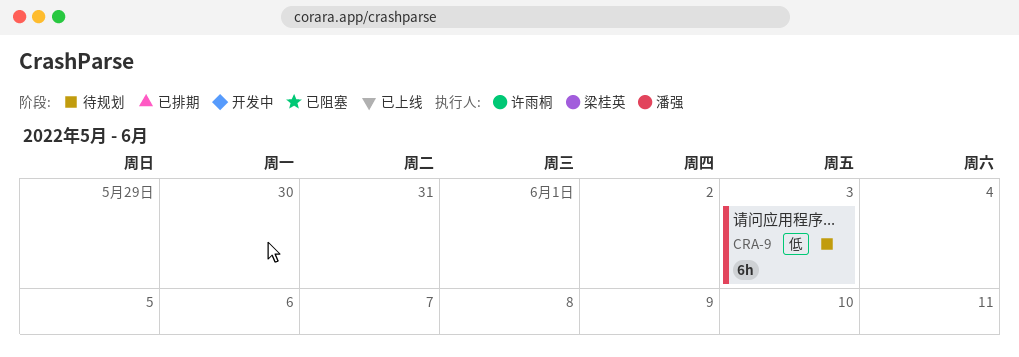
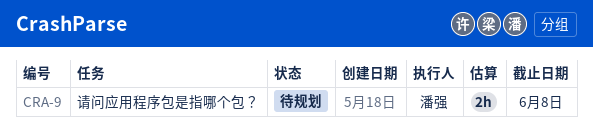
CRA-9, estimate: 6h -> 2h
CRA-9, due: Jun 3 -> Jun 8

